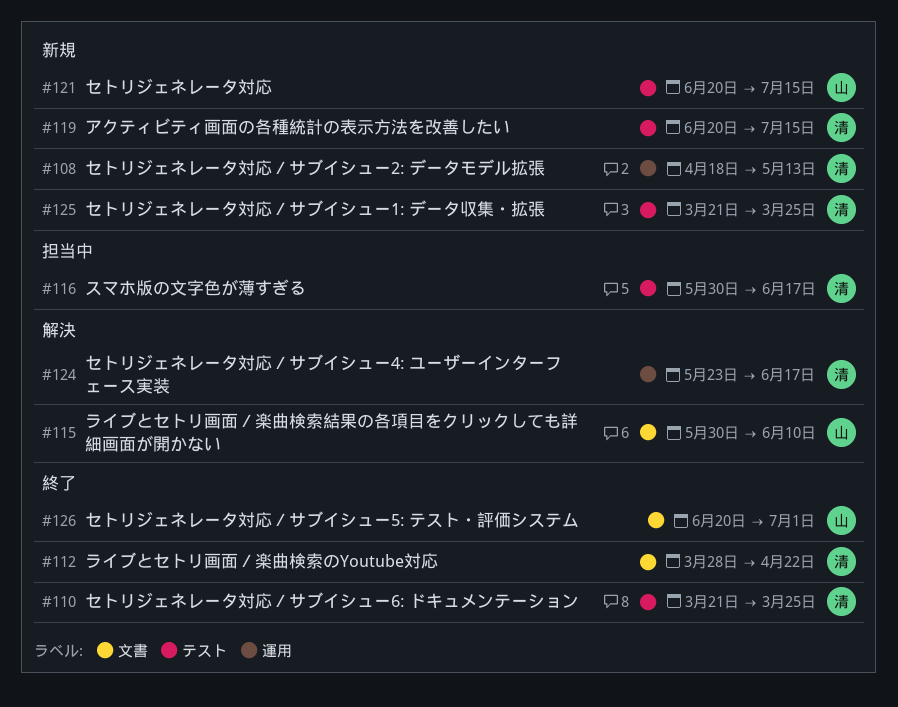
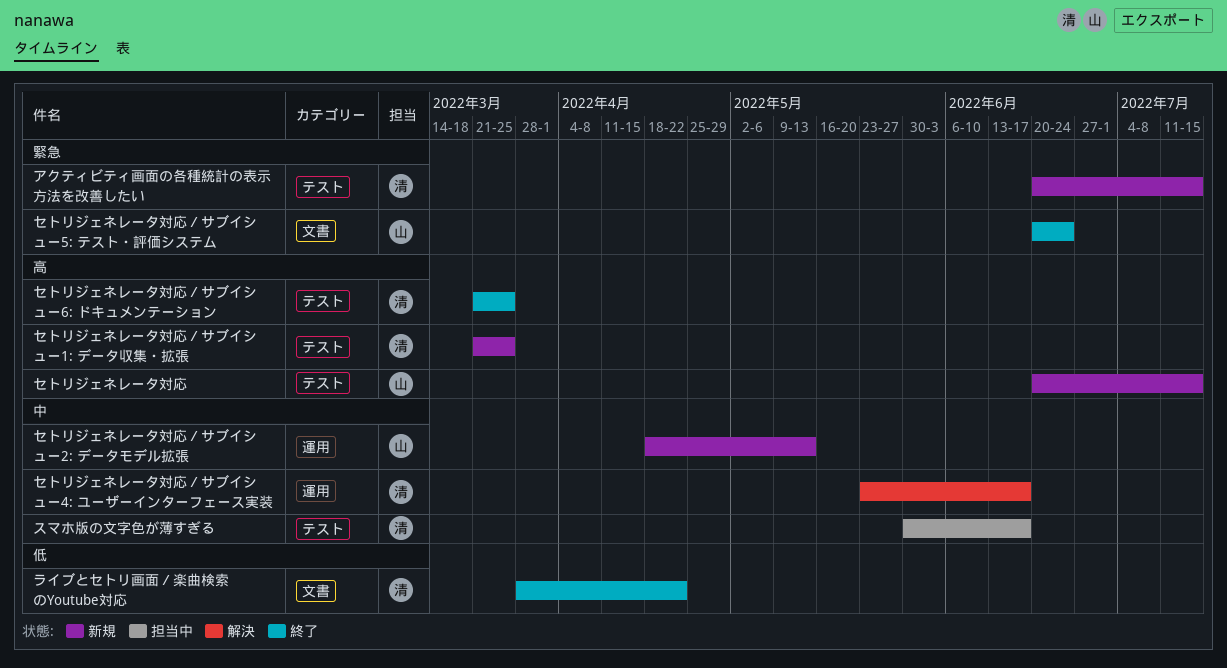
セトリジェネレータ対応／サブイシュー2: データモデル拡張, owner: 清 -> 山
セトリジェネレータ対応／サブイシュー5: テスト・評価システム, due: Jul 1 -> Jun 24
ライブとセトリ画面／楽曲検索結果の各項目をクリックしても詳細画面が開かない: present -> none

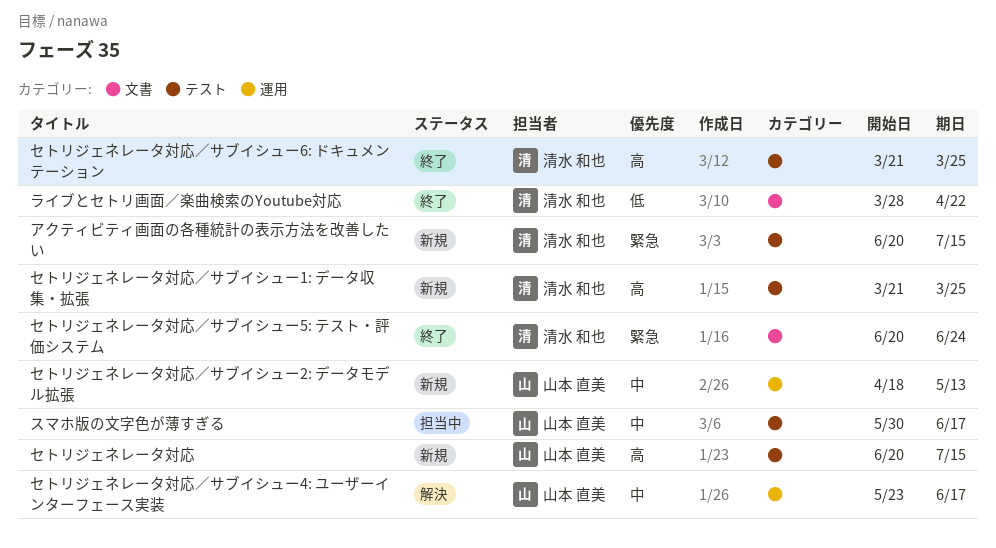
スマホ版の文字色が薄すぎる, owner: 清水 和也 -> 山本 直美
セトリジェネレータ対応／サブイシュー4: ユーザーインターフェース実装, owner: 清水 和也 -> 山本 直美
セトリジェネレータ対応／サブイシュー5: テスト・評価システム, owner: 山本 直美 -> 清水 和也

